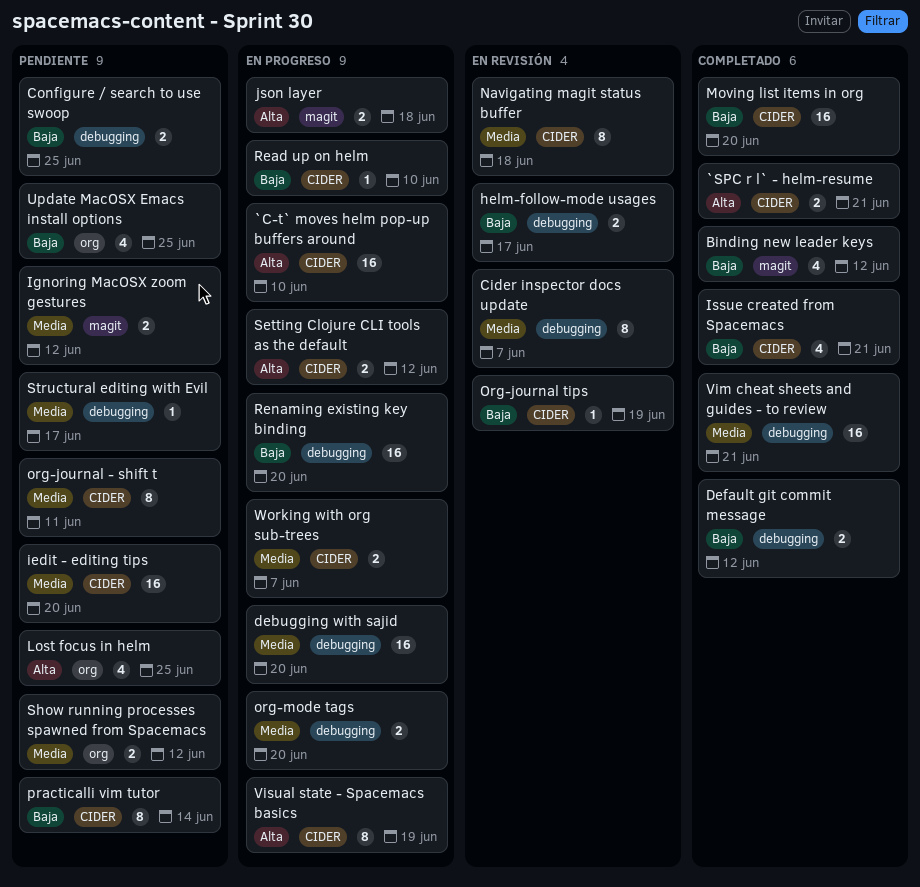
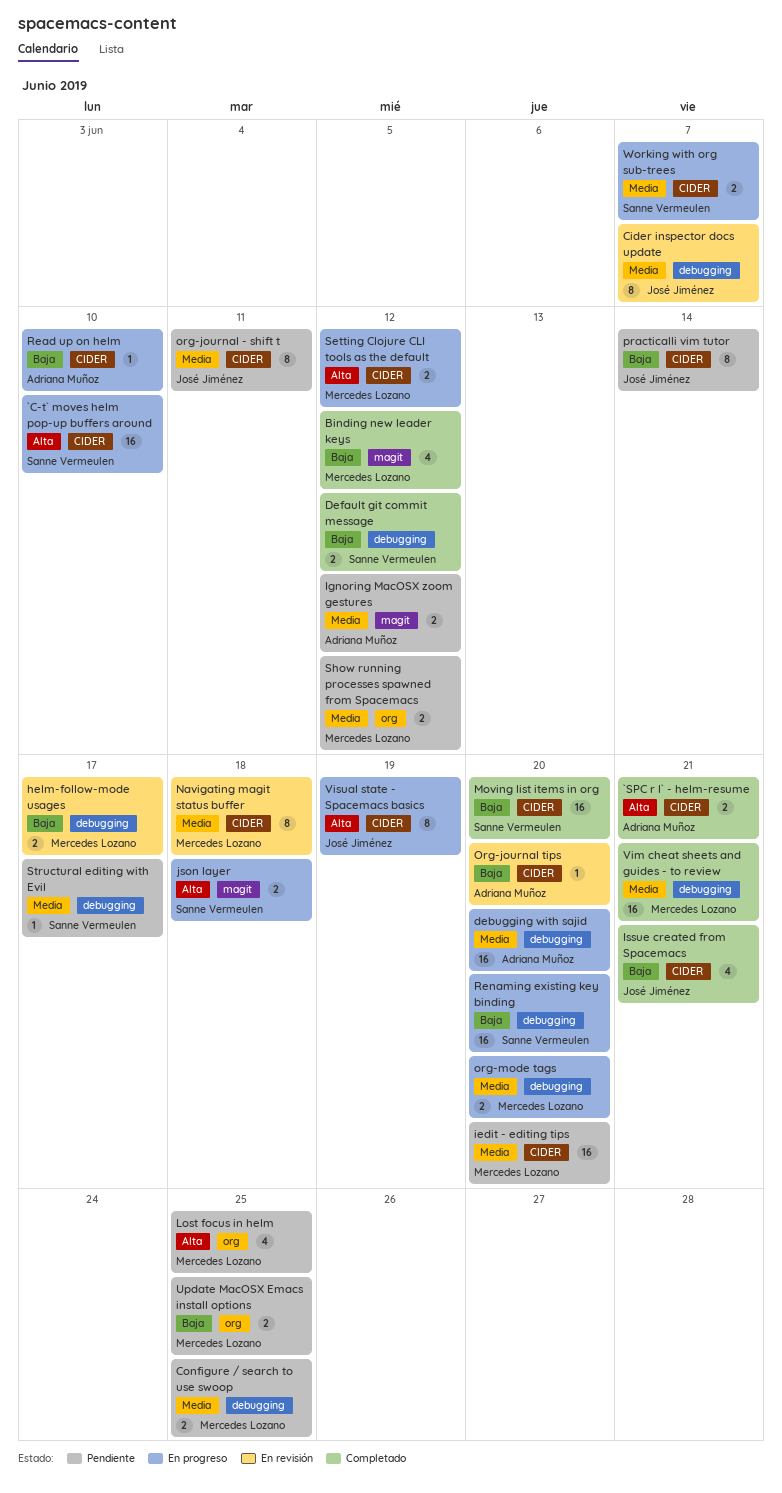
Configure / search to use swoop, priority: Baja -> Media
Org-journal tips, due: Jun 19 -> Jun 20
Update MacOSX Emacs install options, estimate: 4 -> 2

